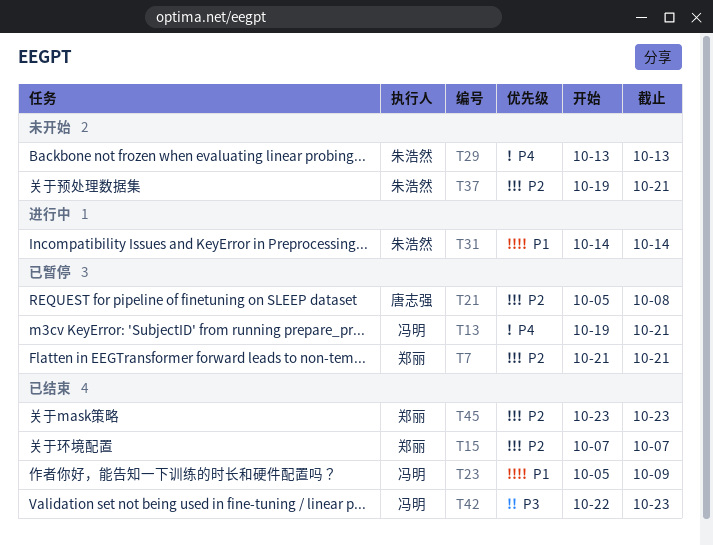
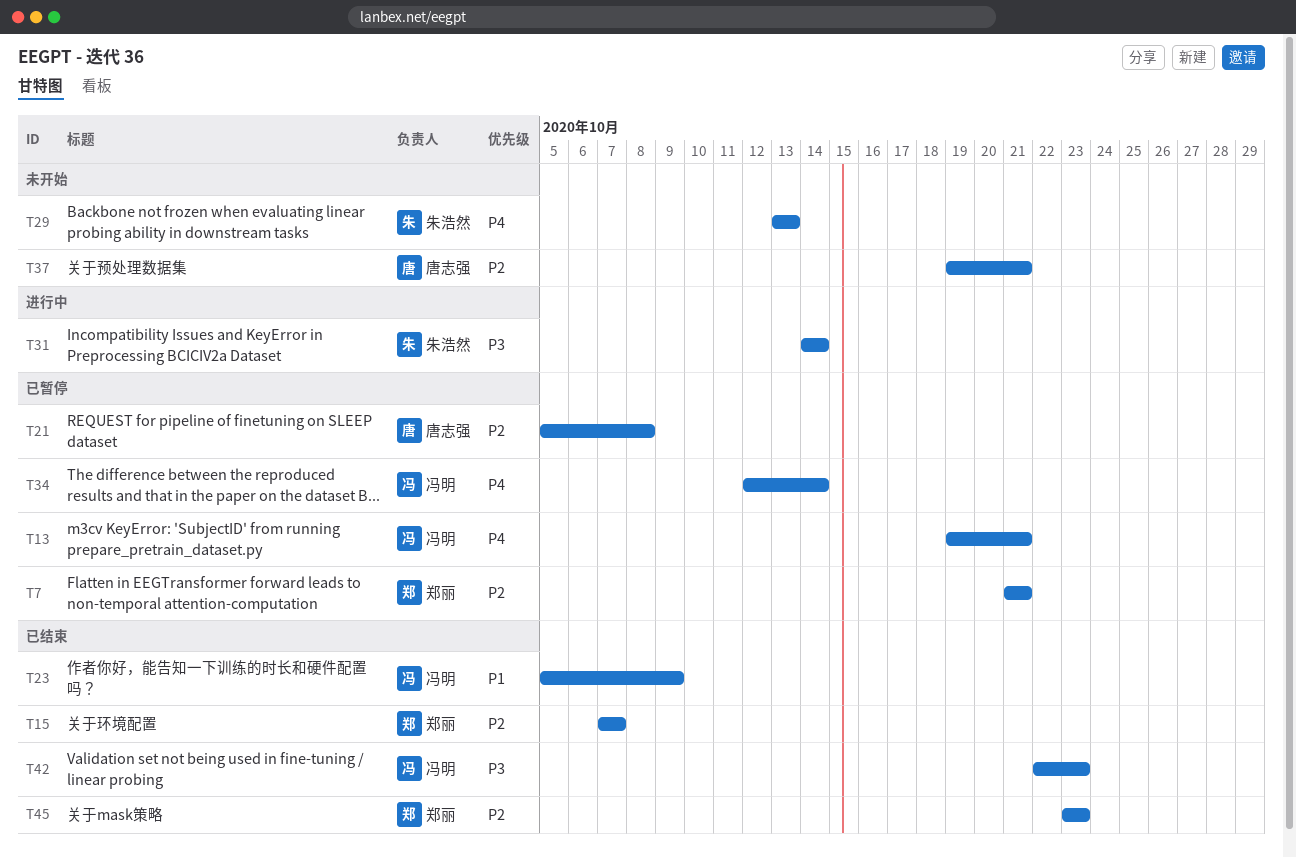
T31, priority: P1 -> P3
T34: none -> present
T37, owner: 朱浩然 -> 唐志强

